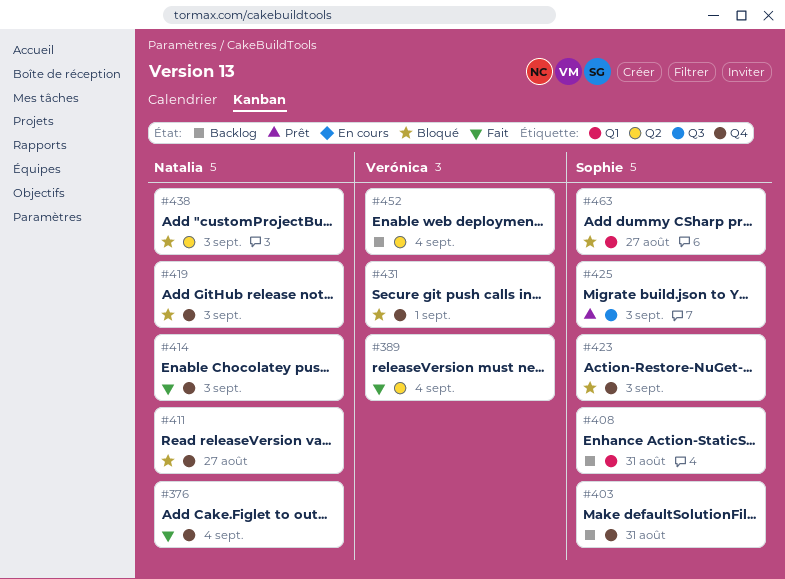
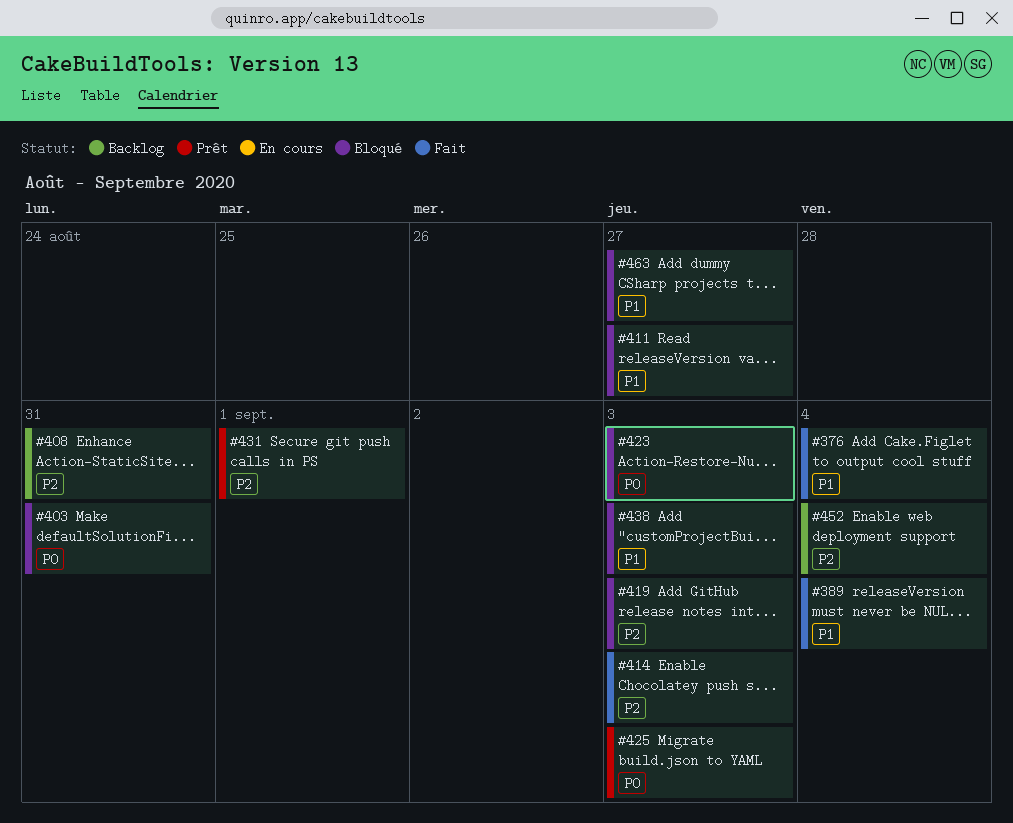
#403, status: Backlog -> Bloqué
#431, status: Bloqué -> Prêt

